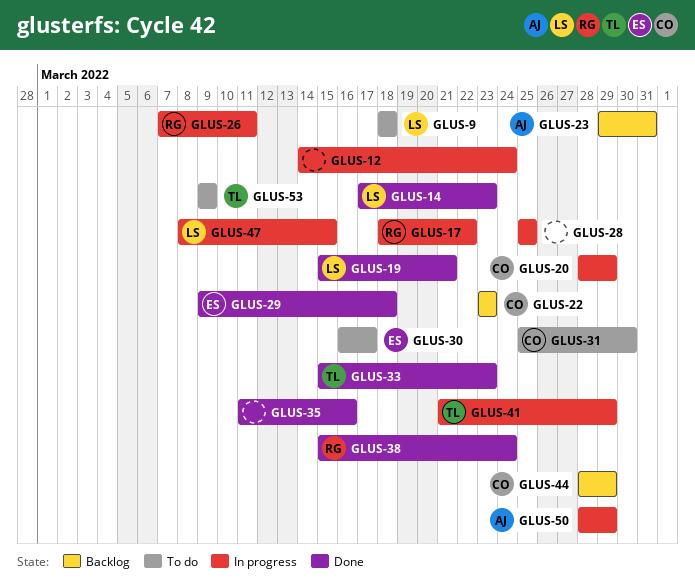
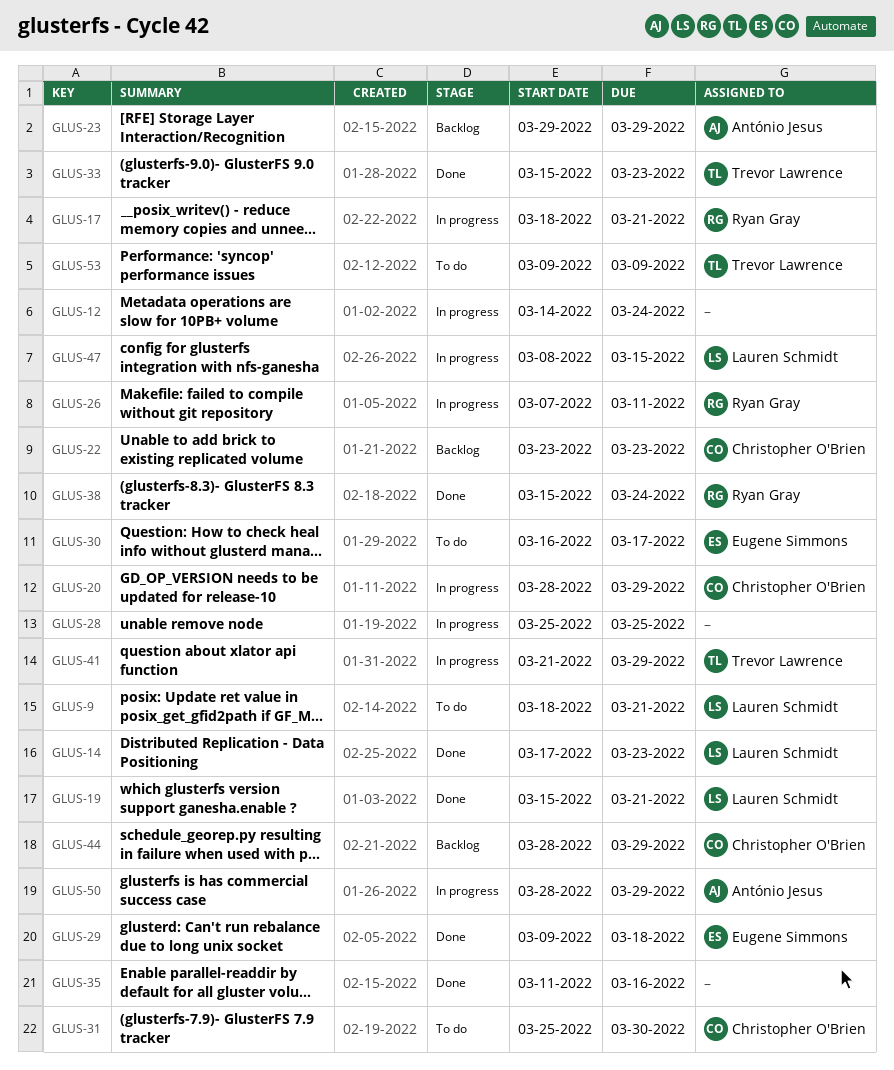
GLUS-9, due: Mar 18 -> Mar 21
GLUS-17, due: Mar 22 -> Mar 21
GLUS-23, due: Mar 31 -> Mar 29

